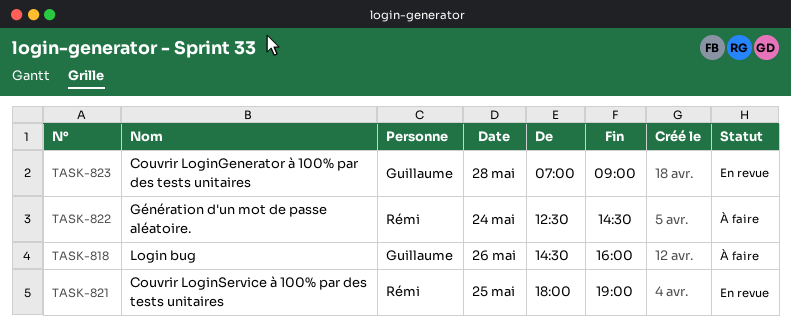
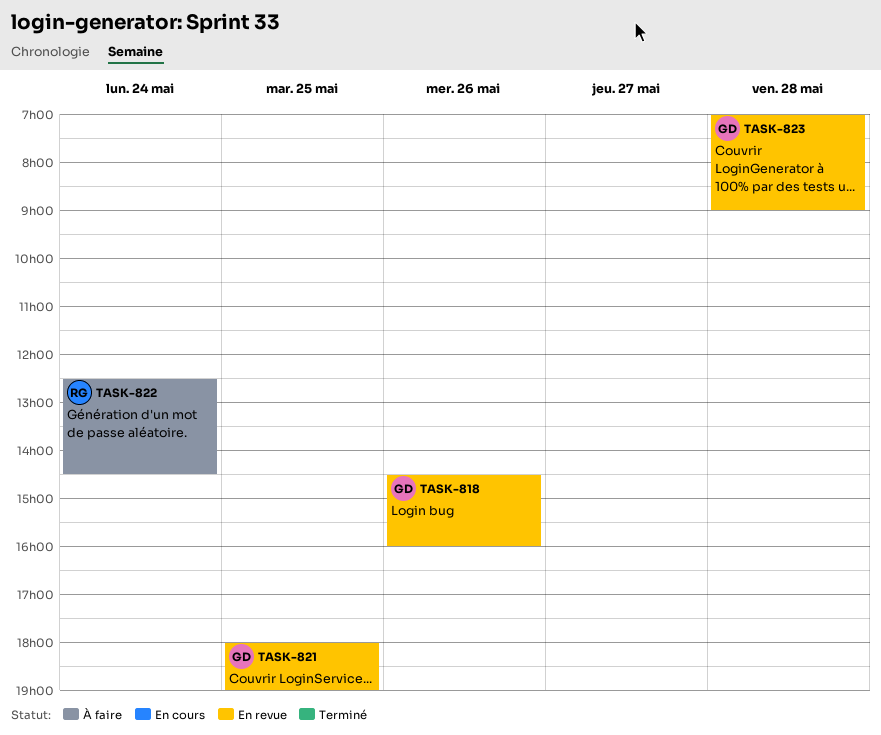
TASK-818, status: À faire -> En revue
TASK-821, owner: Rémi -> Guillaume

